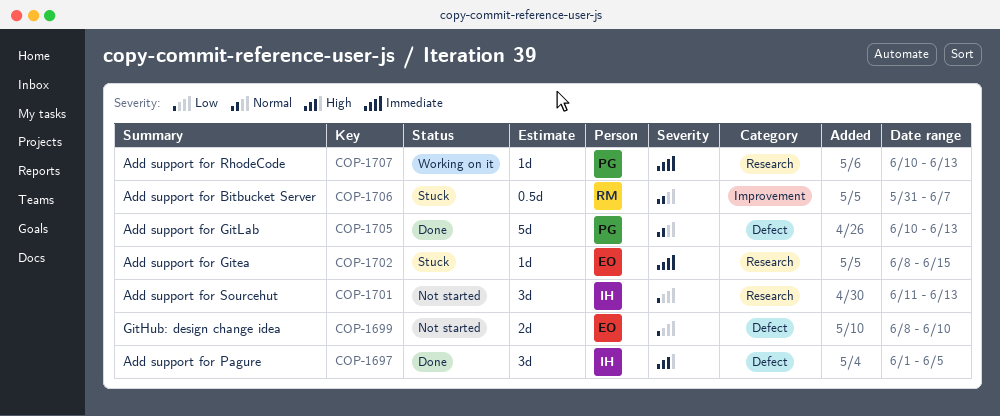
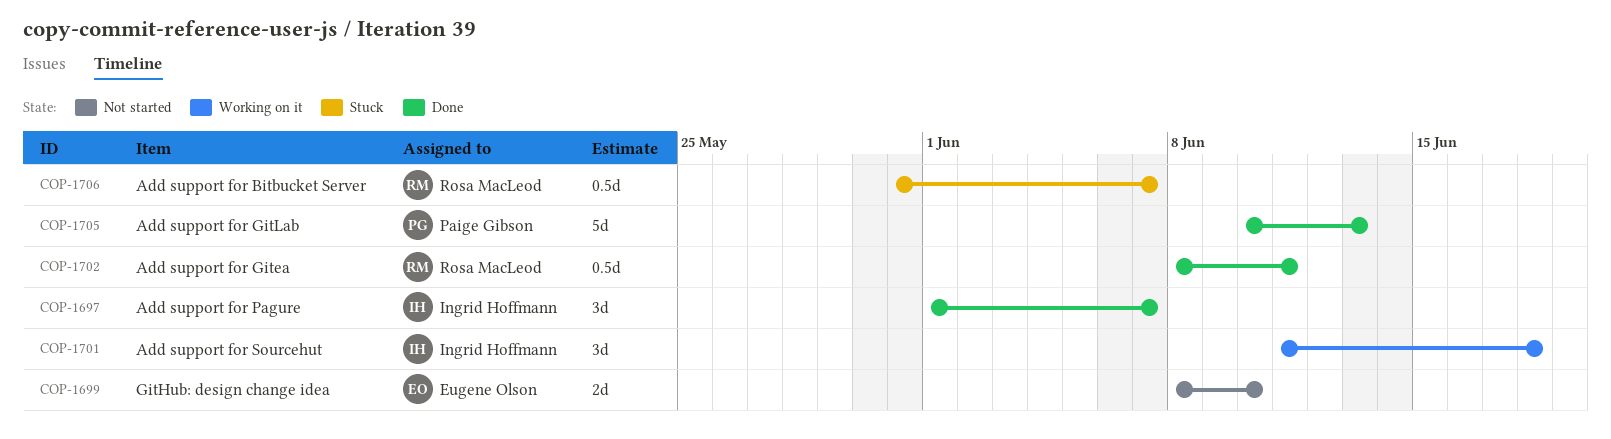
COP-1697, due: Jun 5 -> Jun 7
COP-1701, status: Not started -> Working on it
COP-1701, due: Jun 13 -> Jun 18
COP-1702, status: Stuck -> Done
COP-1702, owner: Eugene Olson -> Rosa MacLeod
COP-1702, estimate: 1d -> 0.5d
COP-1702, due: Jun 15 -> Jun 11
COP-1707: present -> none

